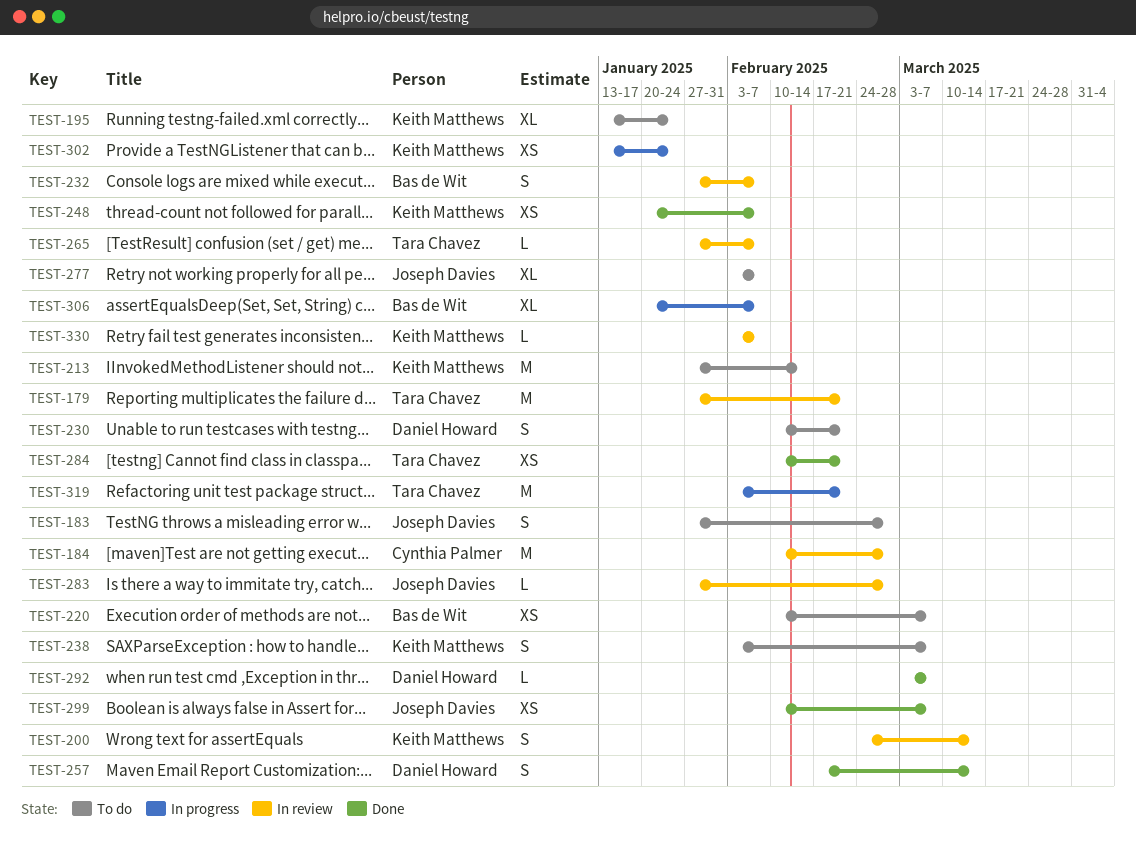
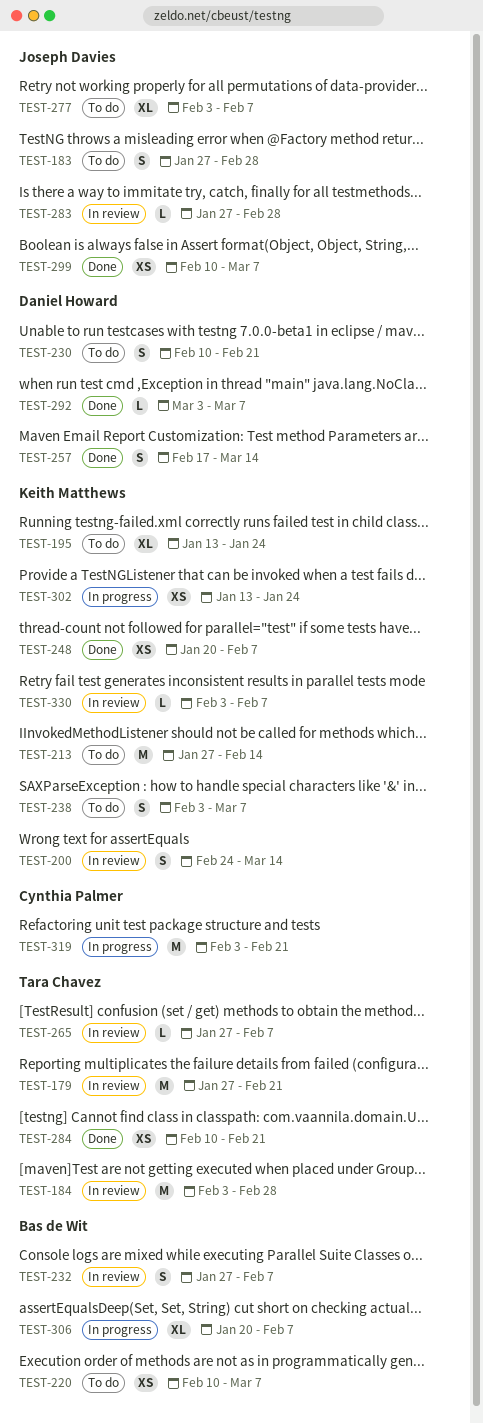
TEST-184, owner: Cynthia Palmer -> Tara Chavez
TEST-184, start: Feb 10 -> Feb 3
TEST-319, owner: Tara Chavez -> Cynthia Palmer

